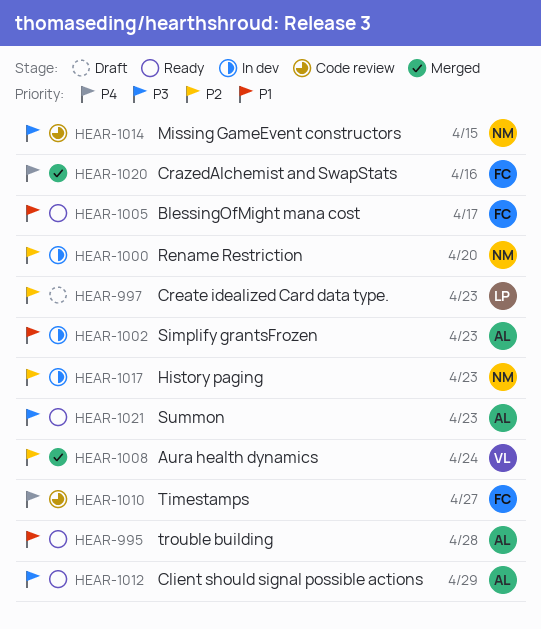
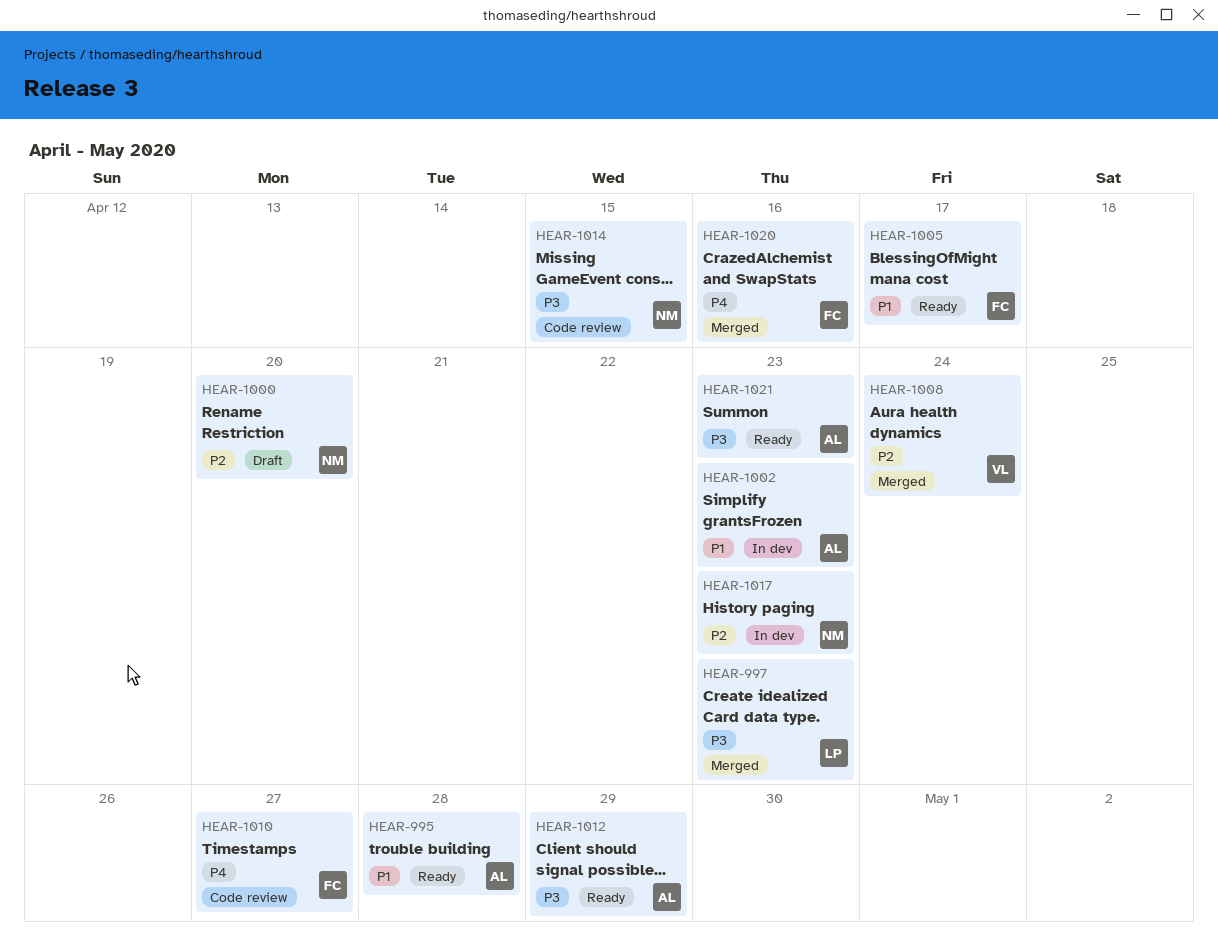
HEAR-997, status: Draft -> Merged
HEAR-997, priority: P2 -> P3
HEAR-1000, status: In dev -> Draft

